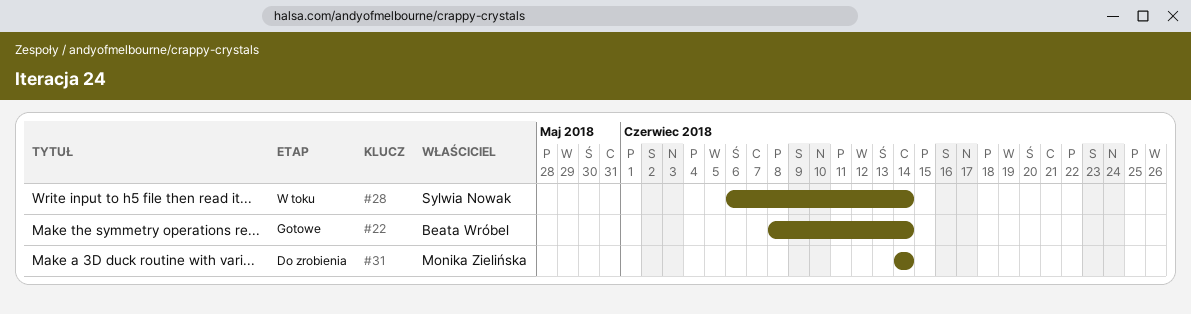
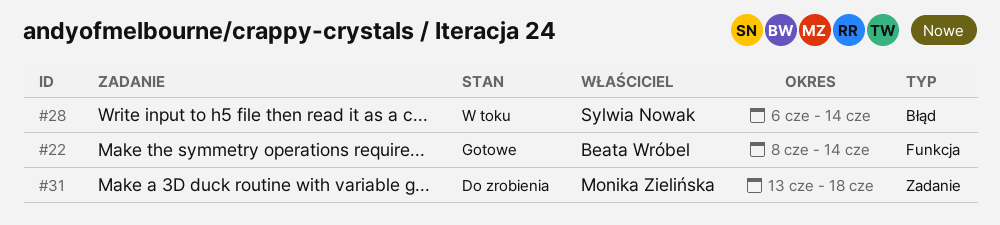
#31, start: Jun 14 -> Jun 13
#31, due: Jun 14 -> Jun 18

